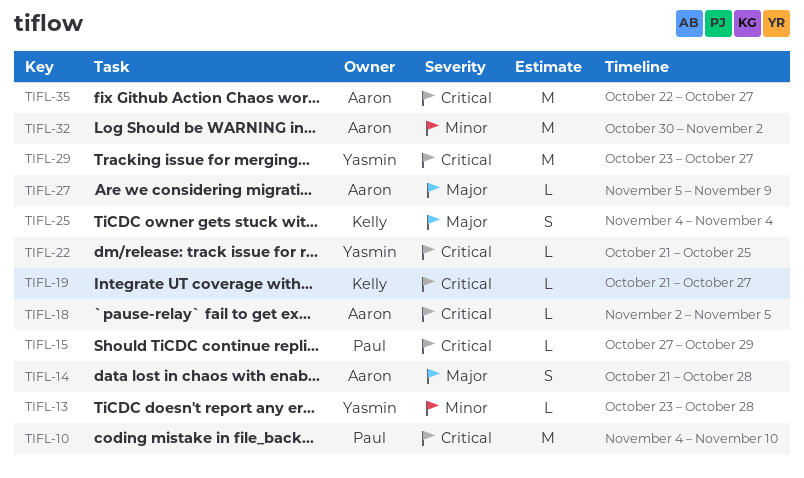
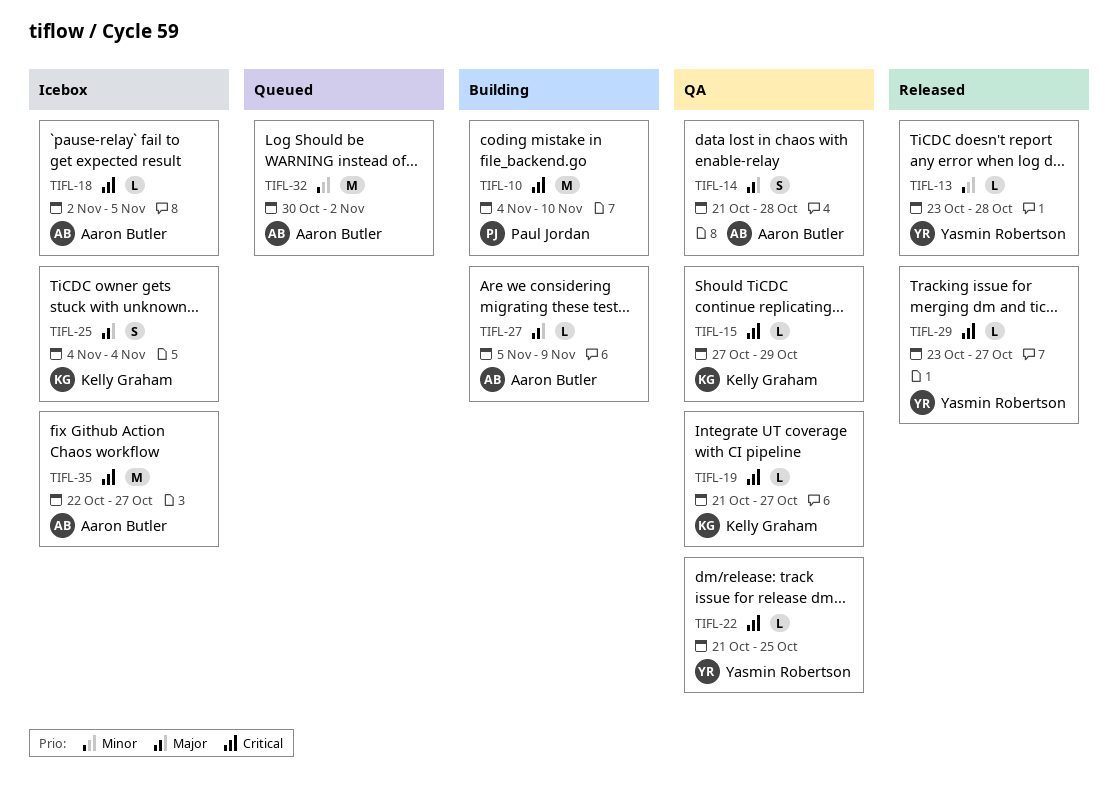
TIFL-15, owner: Paul Jordan -> Kelly Graham
TIFL-29, estimate: M -> L

